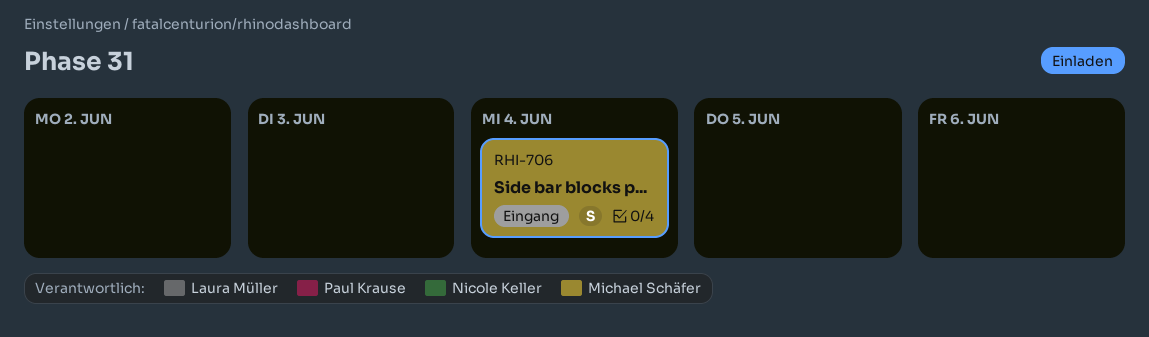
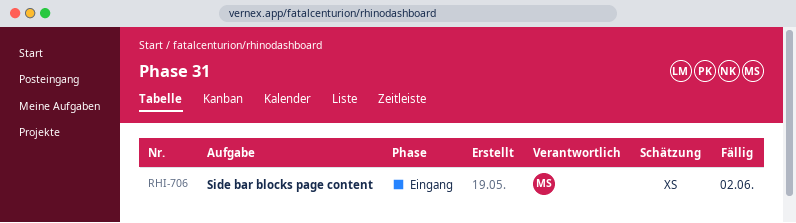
RHI-706, estimate: S -> XS
RHI-706, due: Jun 4 -> Jun 2

